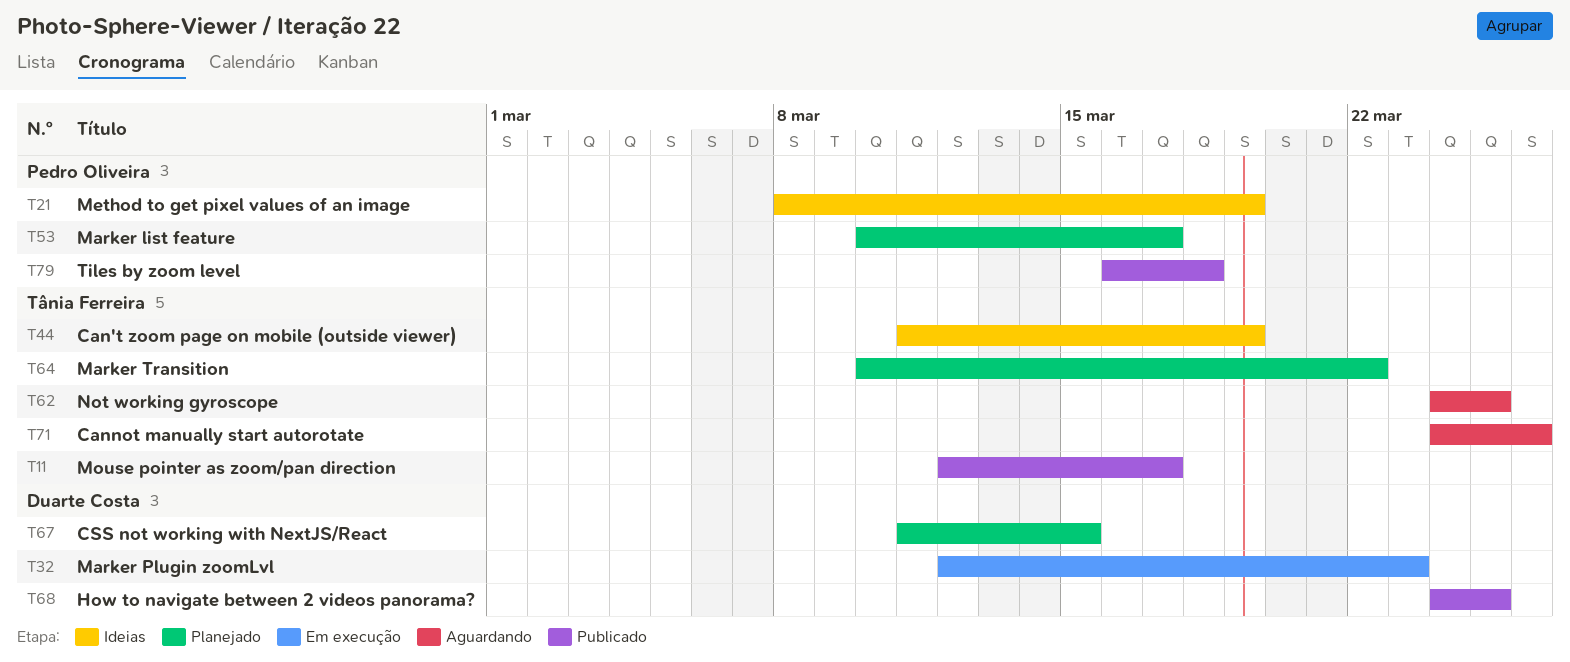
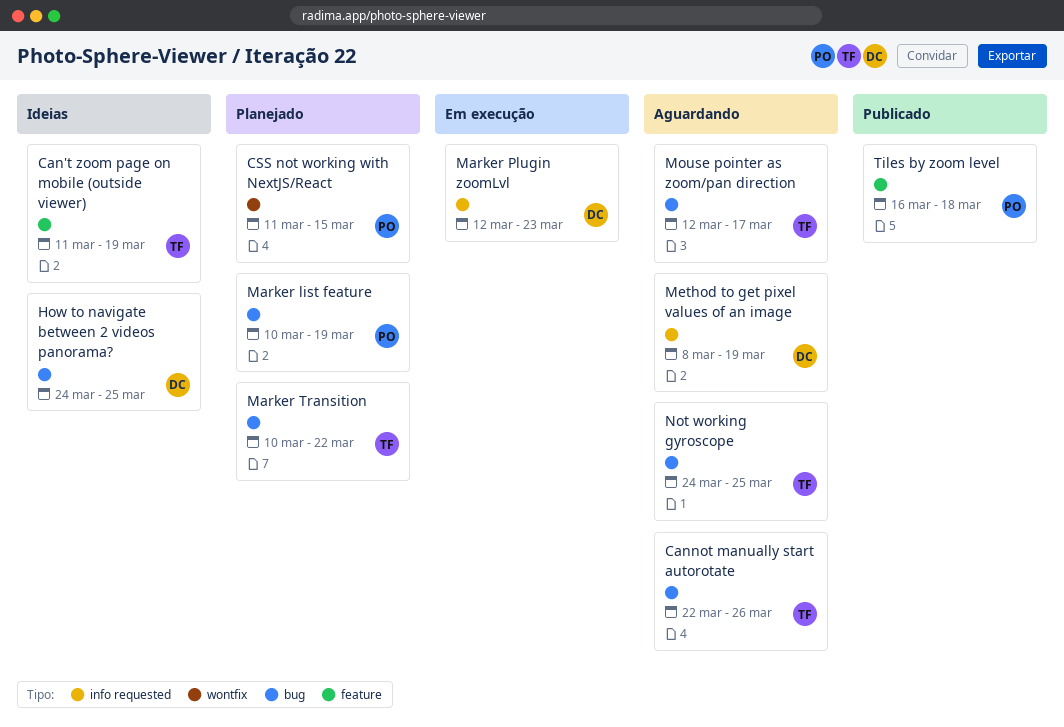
Cannot manually start autorotate, start: Mar 24 -> Mar 22
CSS not working with NextJS/React, owner: Duarte Costa -> Pedro Oliveira
How to navigate between 2 videos panorama?, status: Publicado -> Ideias
Marker list feature, due: Mar 17 -> Mar 19
Method to get pixel values of an image, status: Ideias -> Aguardando
Method to get pixel values of an image, owner: Pedro Oliveira -> Duarte Costa
Mouse pointer as zoom/pan direction, status: Publicado -> Aguardando

